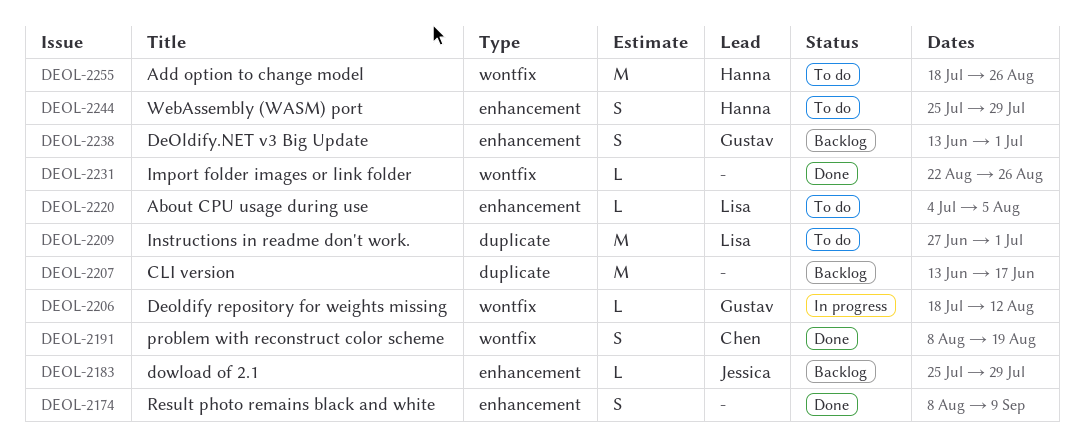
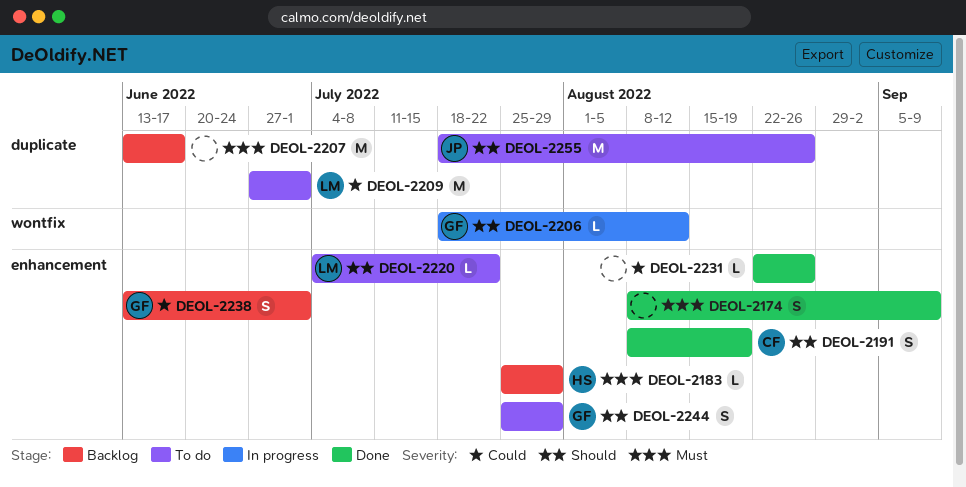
DEOL-2183, owner: Jessica -> Hanna
DEOL-2191, label: wontfix -> enhancement
DEOL-2220, due: Aug 5 -> Jul 22
DEOL-2231, label: wontfix -> enhancement
DEOL-2244, owner: Hanna -> Gustav
DEOL-2255, owner: Hanna -> Jessica
DEOL-2255, label: wontfix -> duplicate

